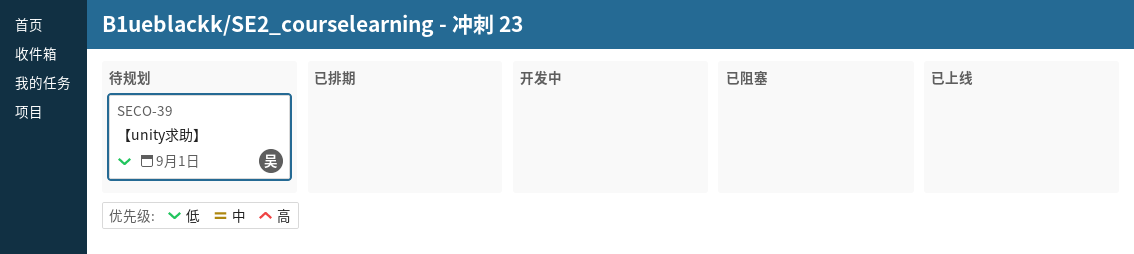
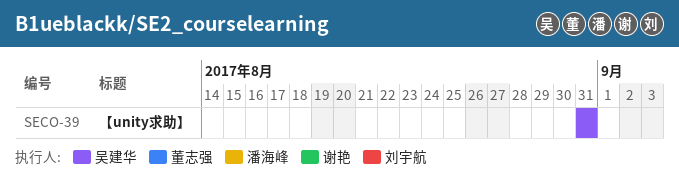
SECO-39, due: Sep 1 -> Aug 31

